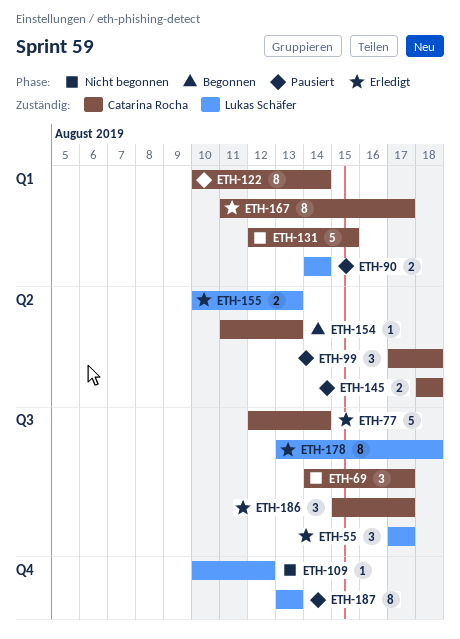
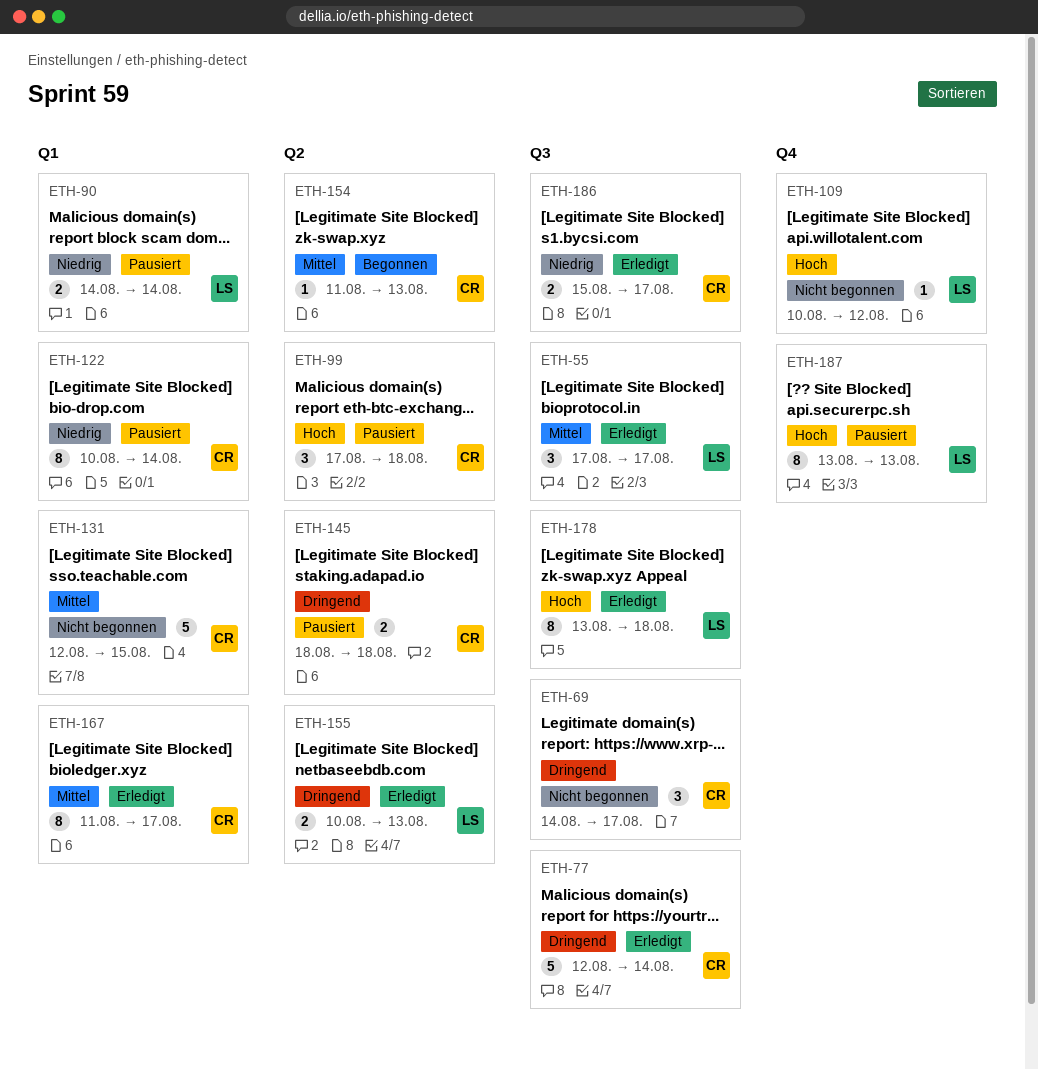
ETH-186, estimate: 3 -> 2

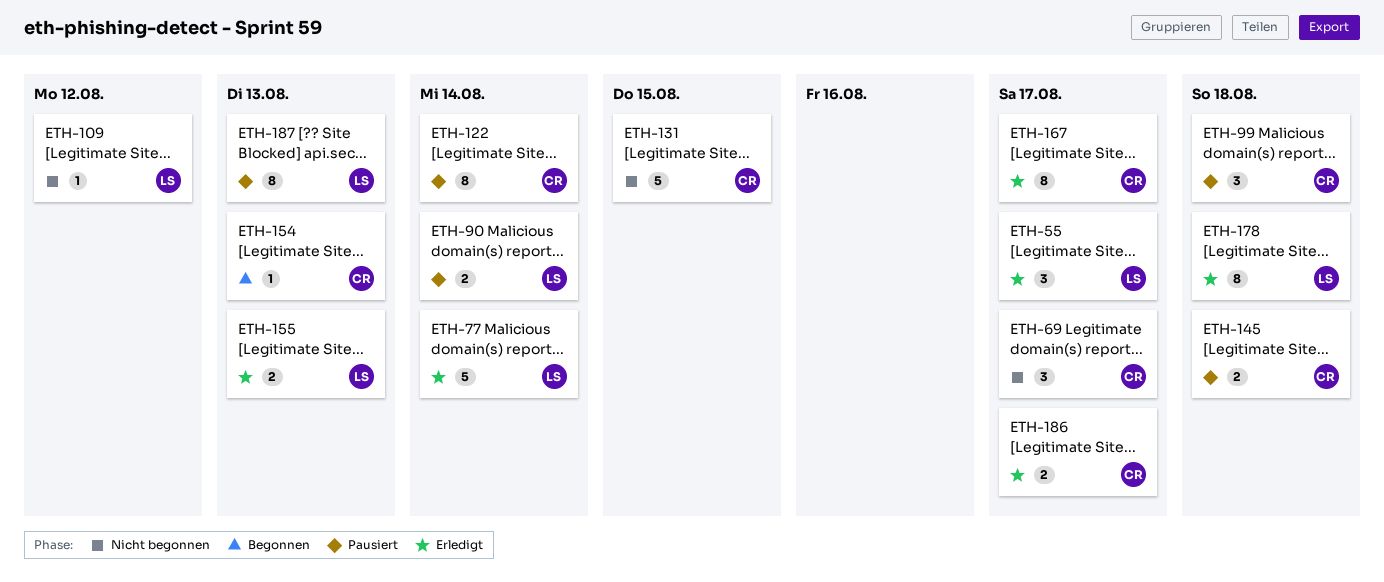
ETH-77, owner: CR -> LS

